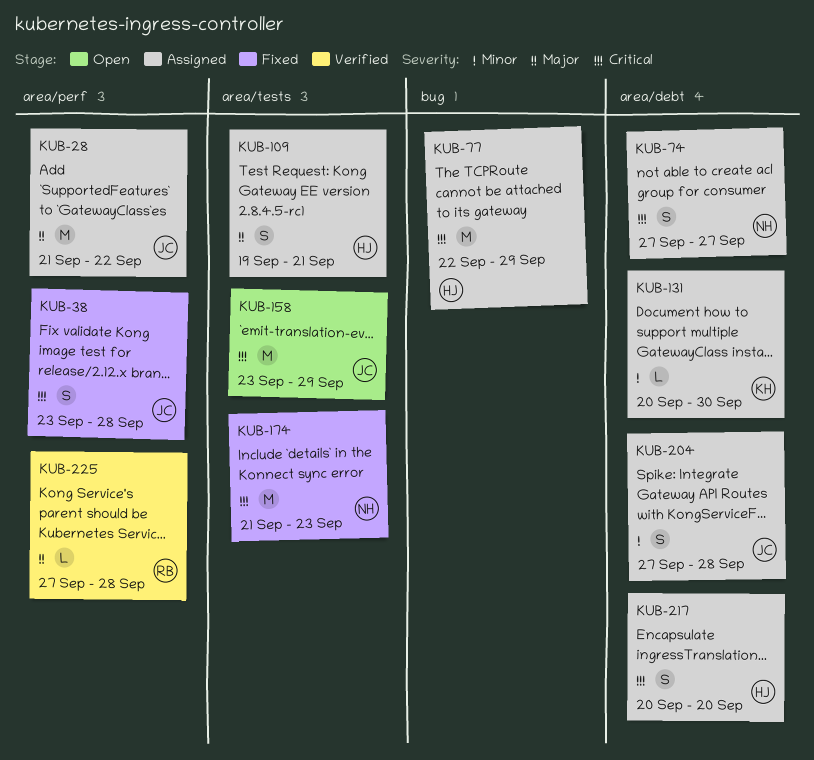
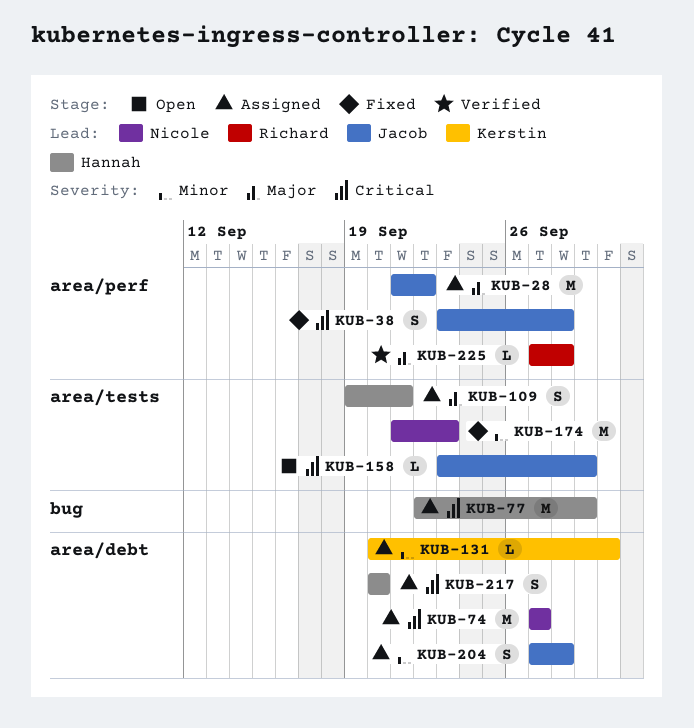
KUB-74, estimate: S -> M
KUB-158, estimate: M -> L
KUB-174, priority: Critical -> Minor

